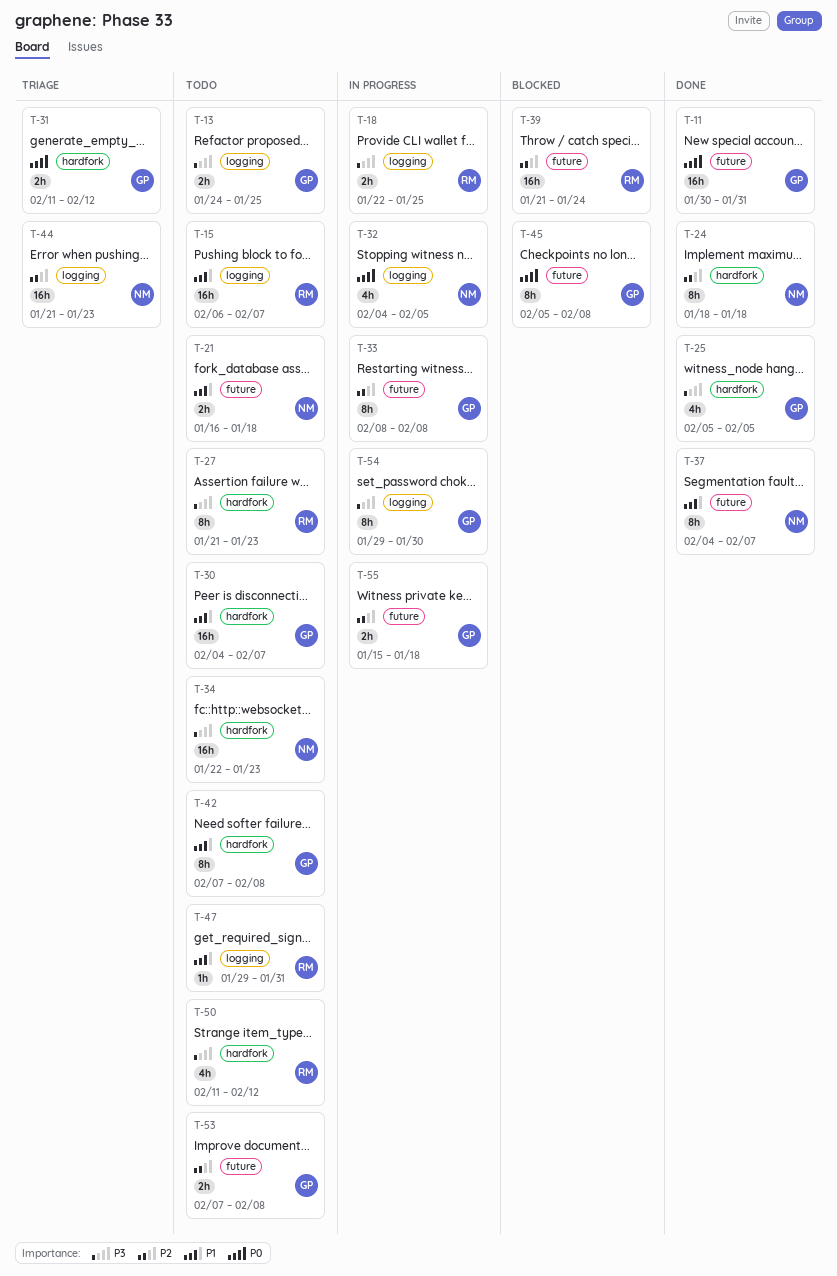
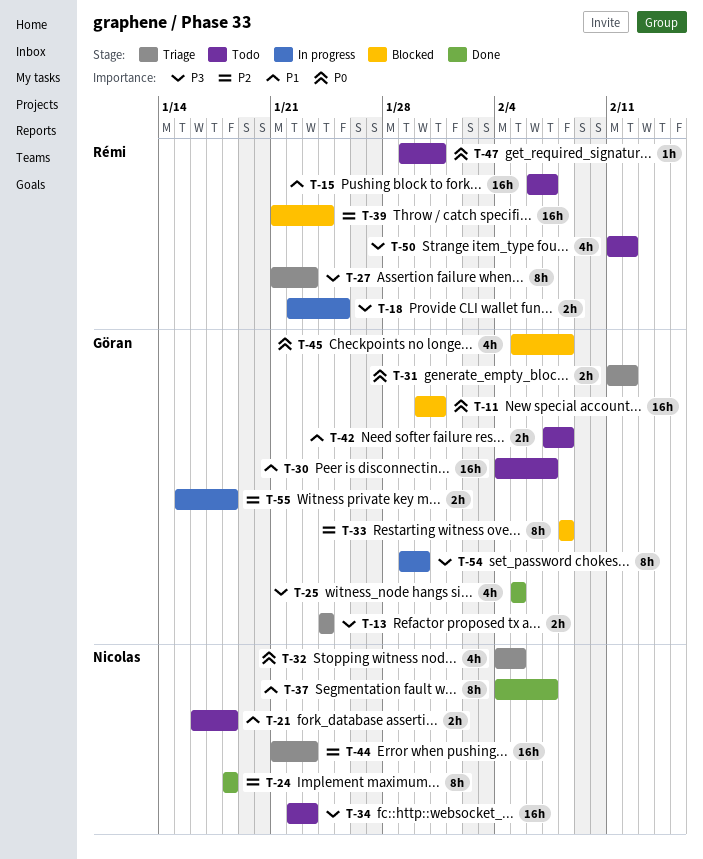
T-11, status: Done -> Blocked
T-13, status: Todo -> Triage
T-13, due: Jan 25 -> Jan 24
T-27, status: Todo -> Triage
T-32, status: In progress -> Triage
T-33, status: In progress -> Blocked
T-42, estimate: 8h -> 2h
T-45, estimate: 8h -> 4h
T-47, priority: P1 -> P0
T-53: present -> none

